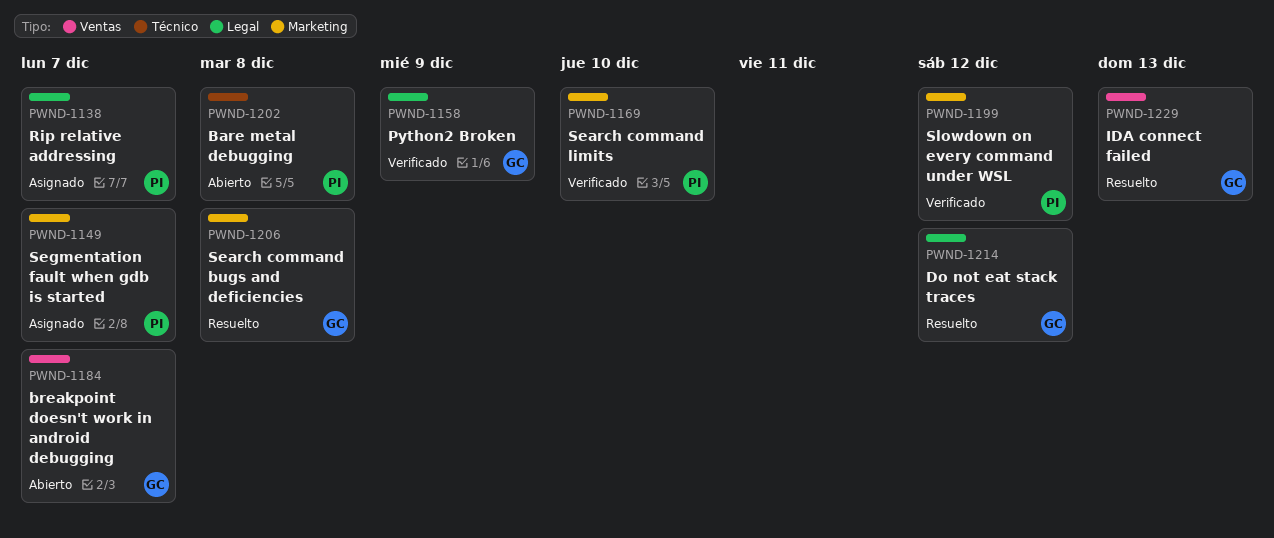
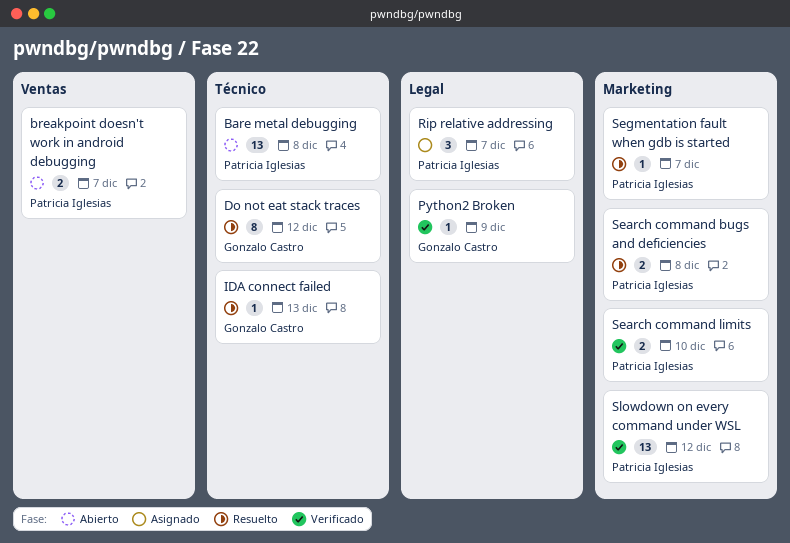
breakpoint doesn't work in android debugging, owner: Gonzalo Castro -> Patricia Iglesias
Do not eat stack traces, label: Legal -> Técnico
IDA connect failed, label: Ventas -> Técnico
Search command bugs and deficiencies, owner: Gonzalo Castro -> Patricia Iglesias
Segmentation fault when gdb is started, status: Asignado -> Resuelto

